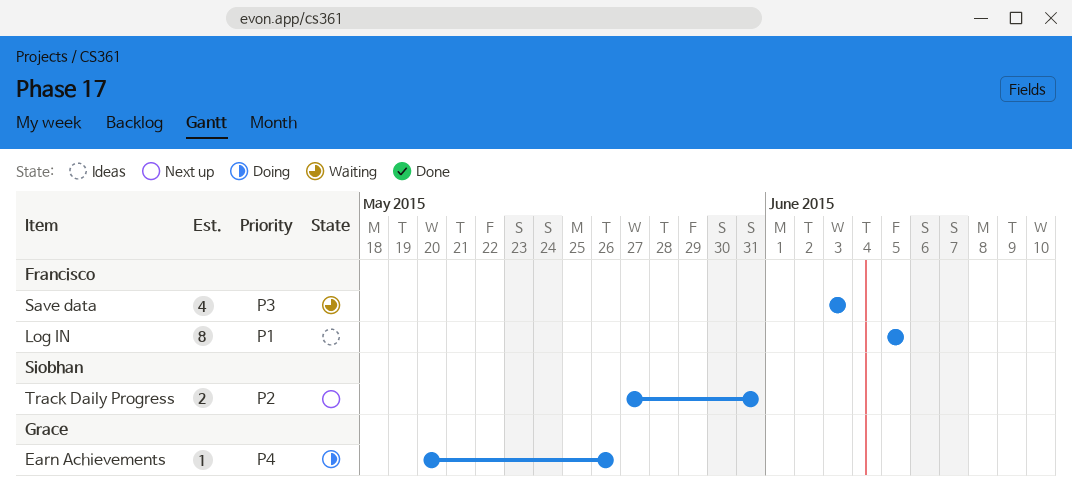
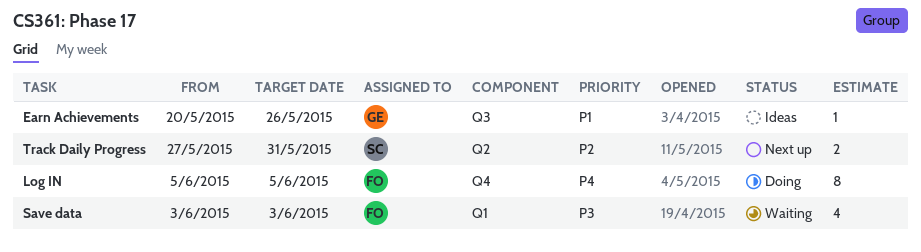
Earn Achievements, status: Doing -> Ideas
Earn Achievements, priority: P4 -> P1
Log IN, status: Ideas -> Doing
Log IN, priority: P1 -> P4

